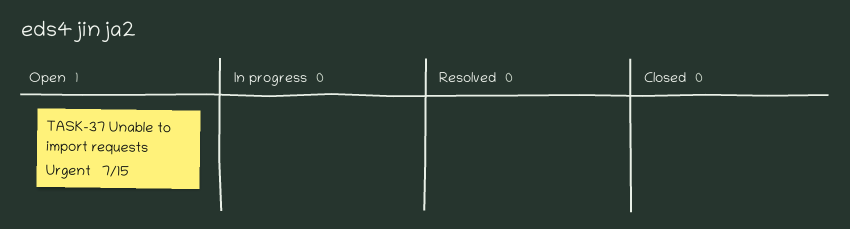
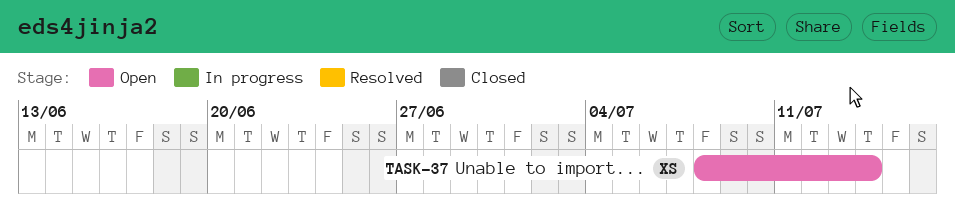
TASK-37, due: Jul 15 -> Jul 14

